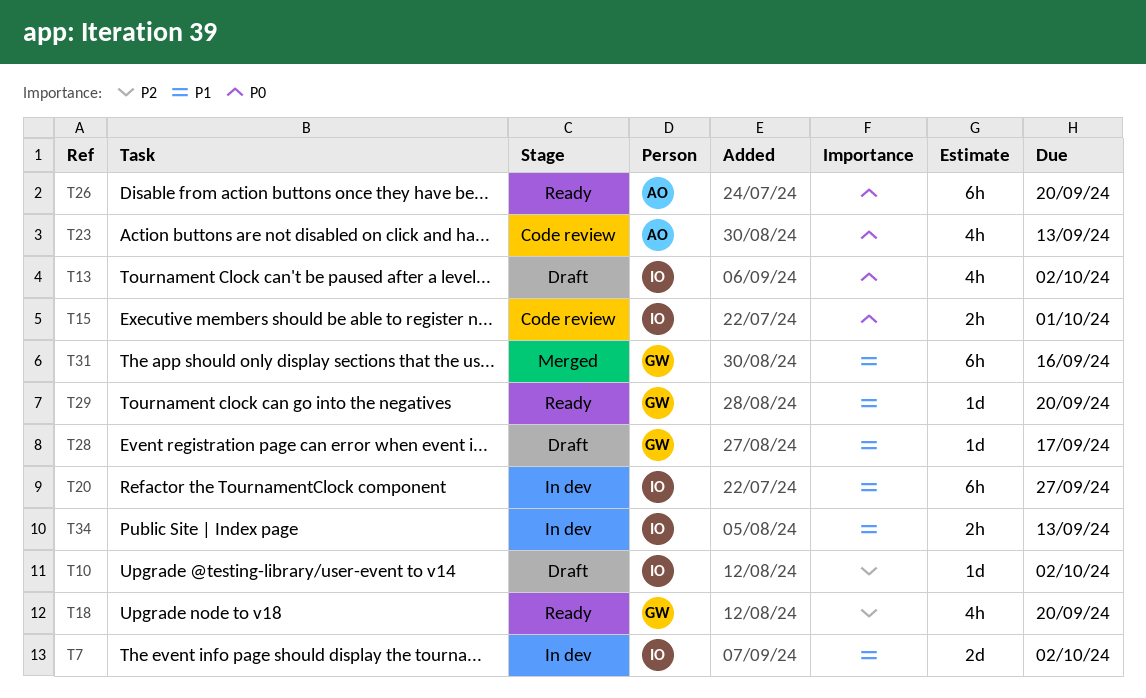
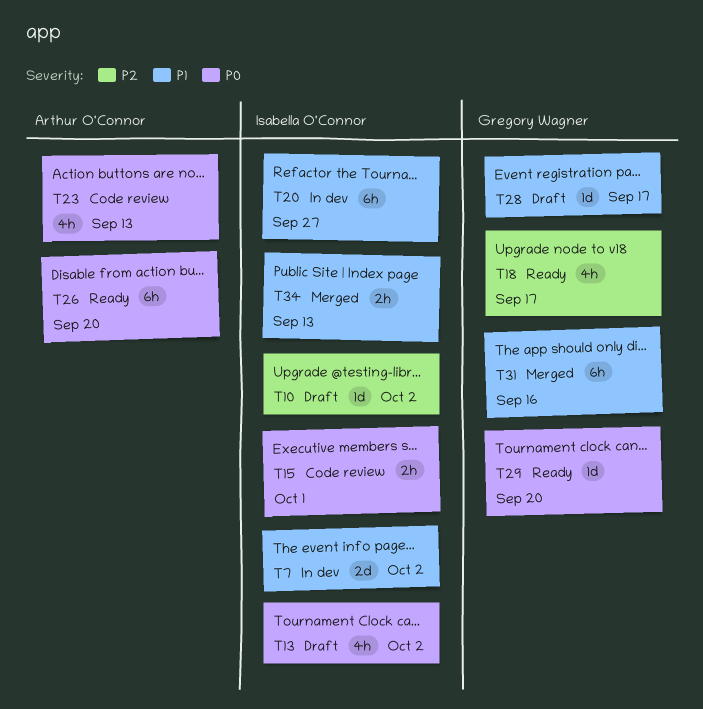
T18, due: Sep 20 -> Sep 17
T29, priority: P1 -> P0
T34, status: In dev -> Merged

